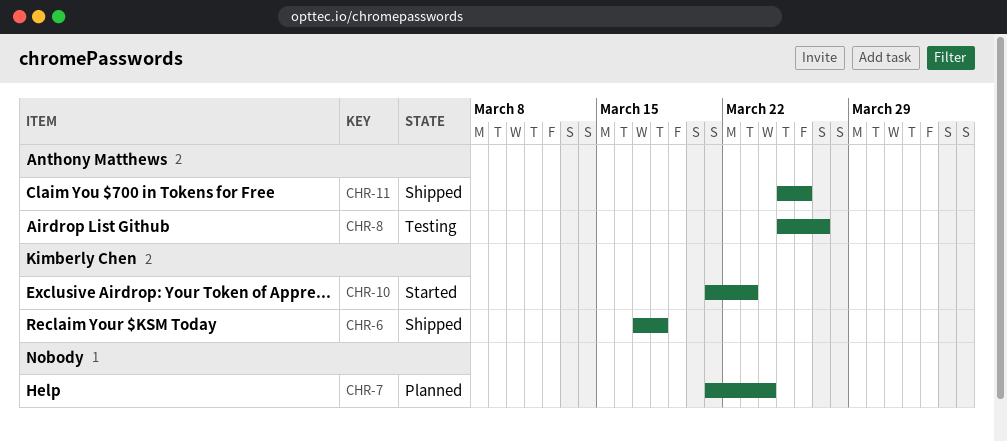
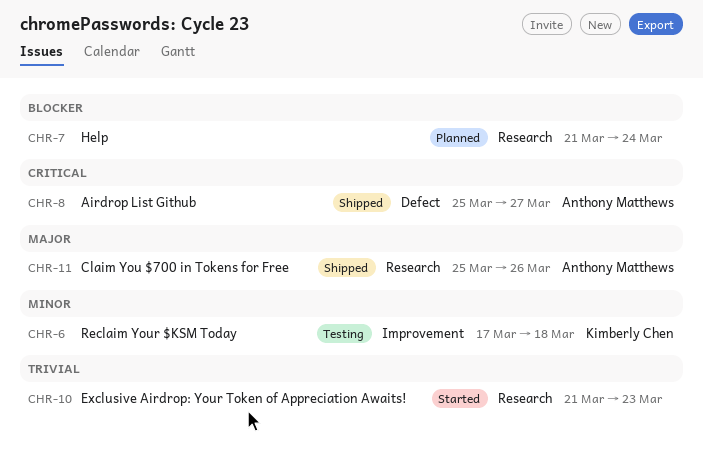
CHR-6, status: Shipped -> Testing
CHR-8, status: Testing -> Shipped
CHR-10, owner: Kimberly Chen -> none

